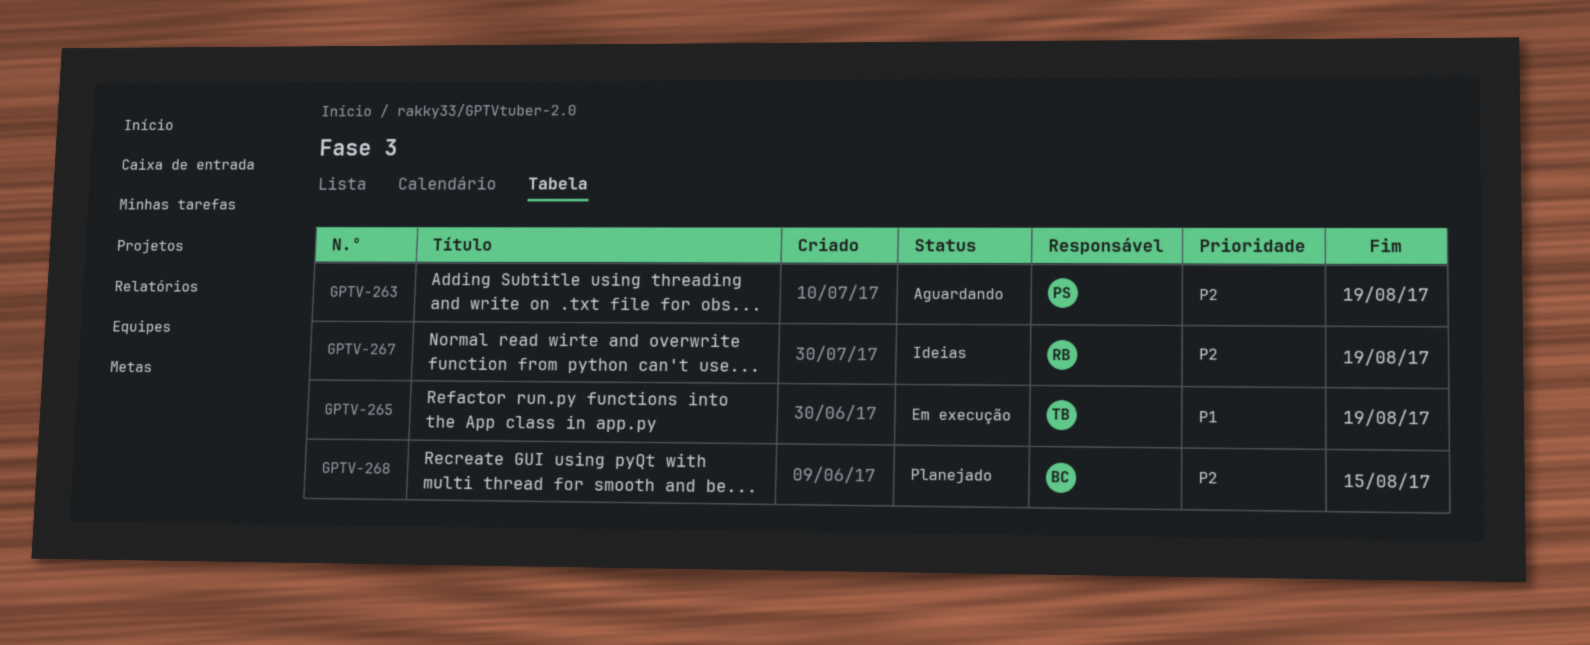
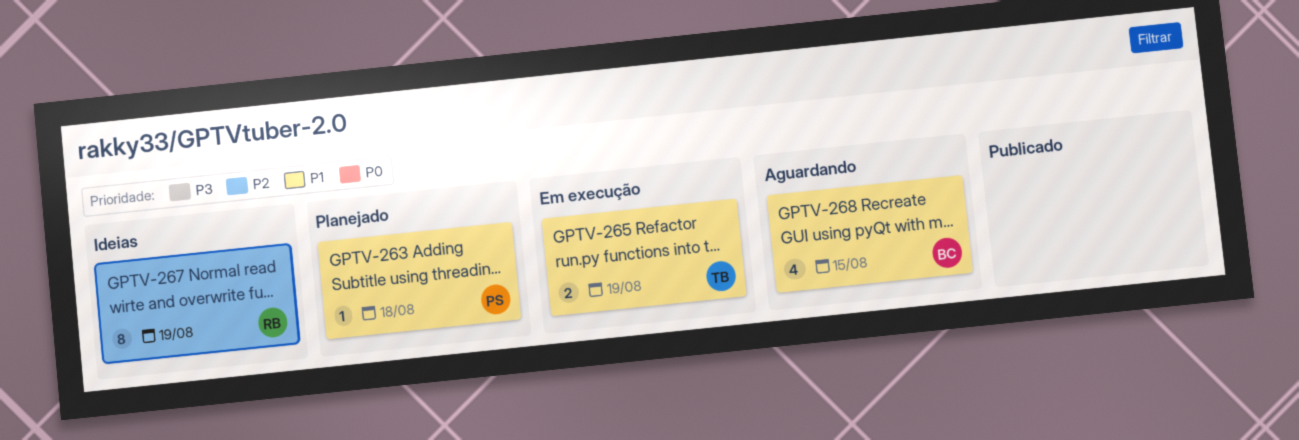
GPTV-263, status: Aguardando -> Planejado
GPTV-263, priority: P2 -> P1
GPTV-263, due: Aug 19 -> Aug 18
GPTV-268, status: Planejado -> Aguardando
GPTV-268, priority: P2 -> P1

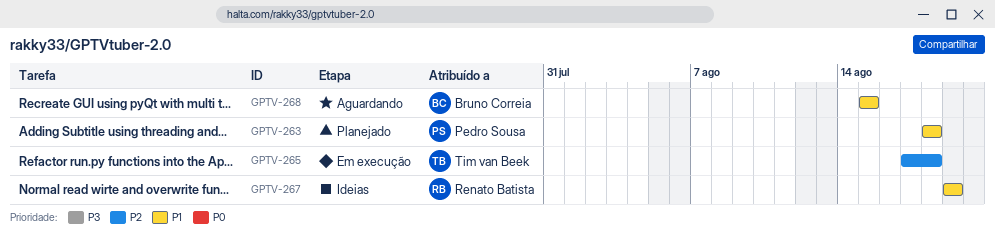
GPTV-265, priority: P1 -> P2
GPTV-265, due: Aug 19 -> Aug 18
GPTV-267, priority: P2 -> P1

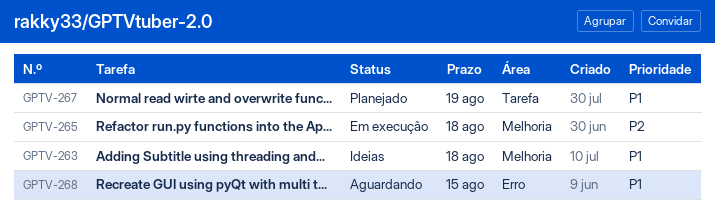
GPTV-263, status: Planejado -> Ideias
GPTV-267, status: Ideias -> Planejado

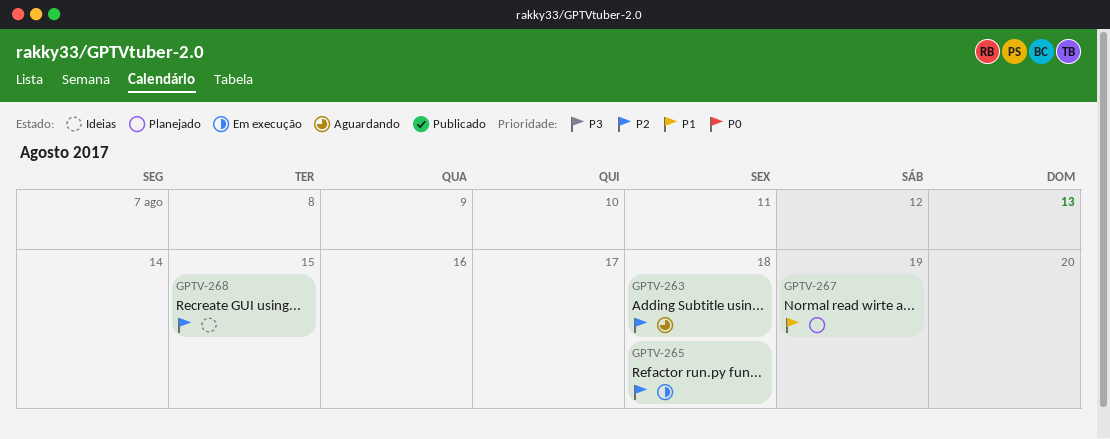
GPTV-263, status: Ideias -> Aguardando
GPTV-263, priority: P1 -> P2
GPTV-268, status: Aguardando -> Ideias
GPTV-268, priority: P1 -> P2

